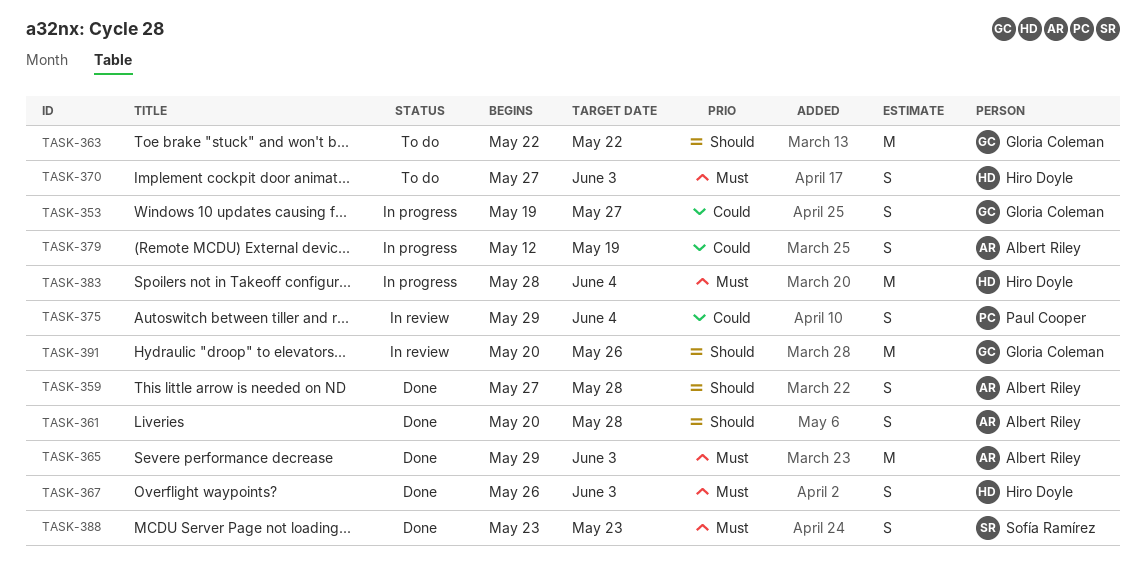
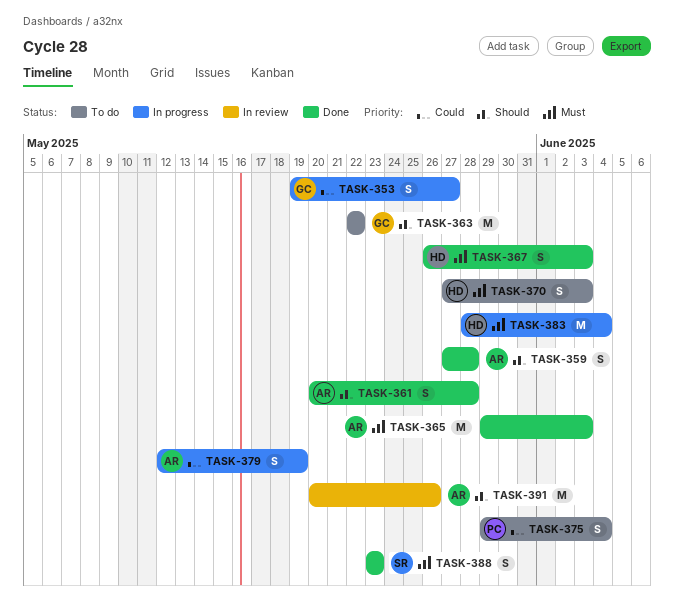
TASK-375, status: In review -> To do
TASK-391, owner: Gloria Coleman -> Albert Riley

